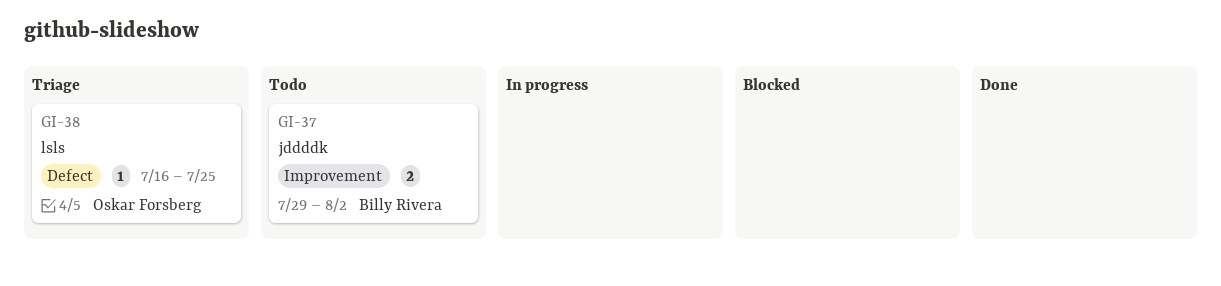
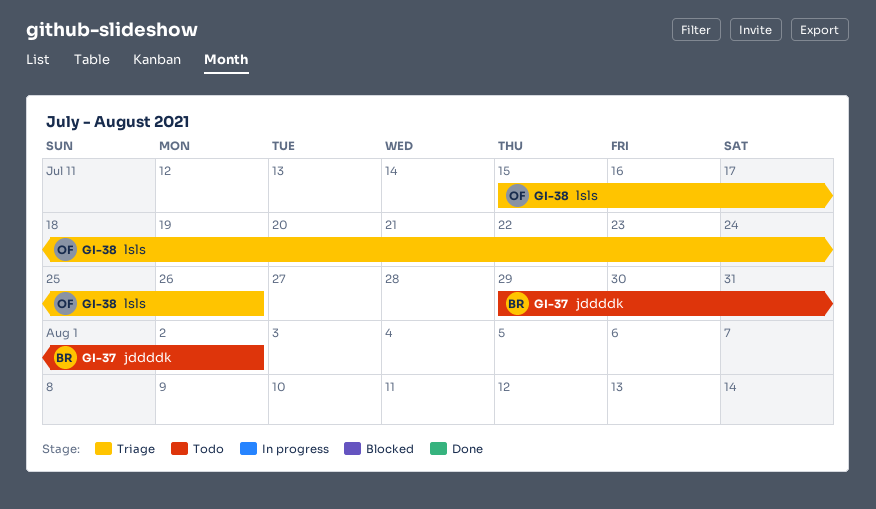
GI-38, start: Jul 16 -> Jul 15
GI-38, due: Jul 25 -> Jul 26

